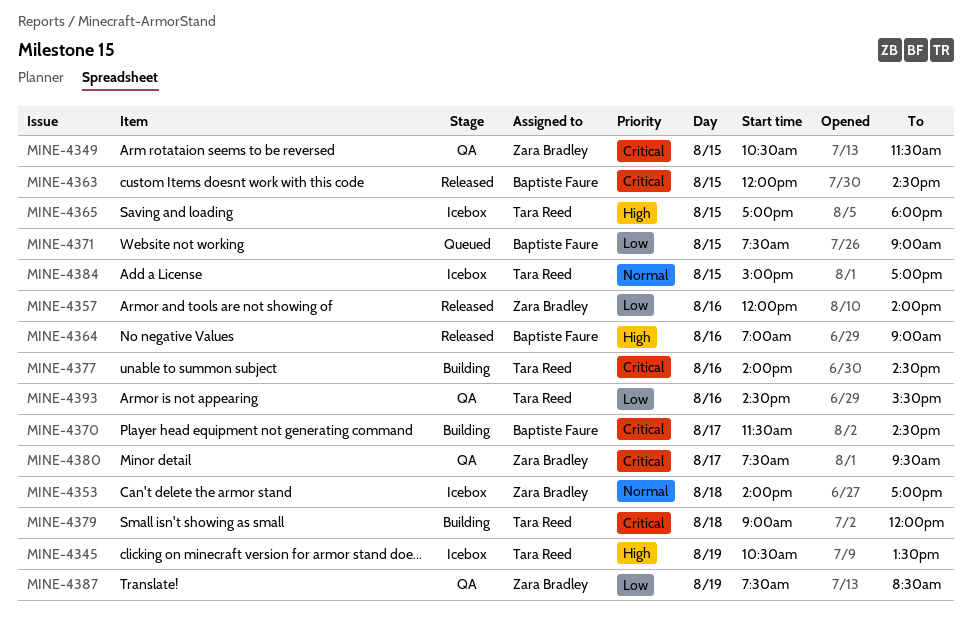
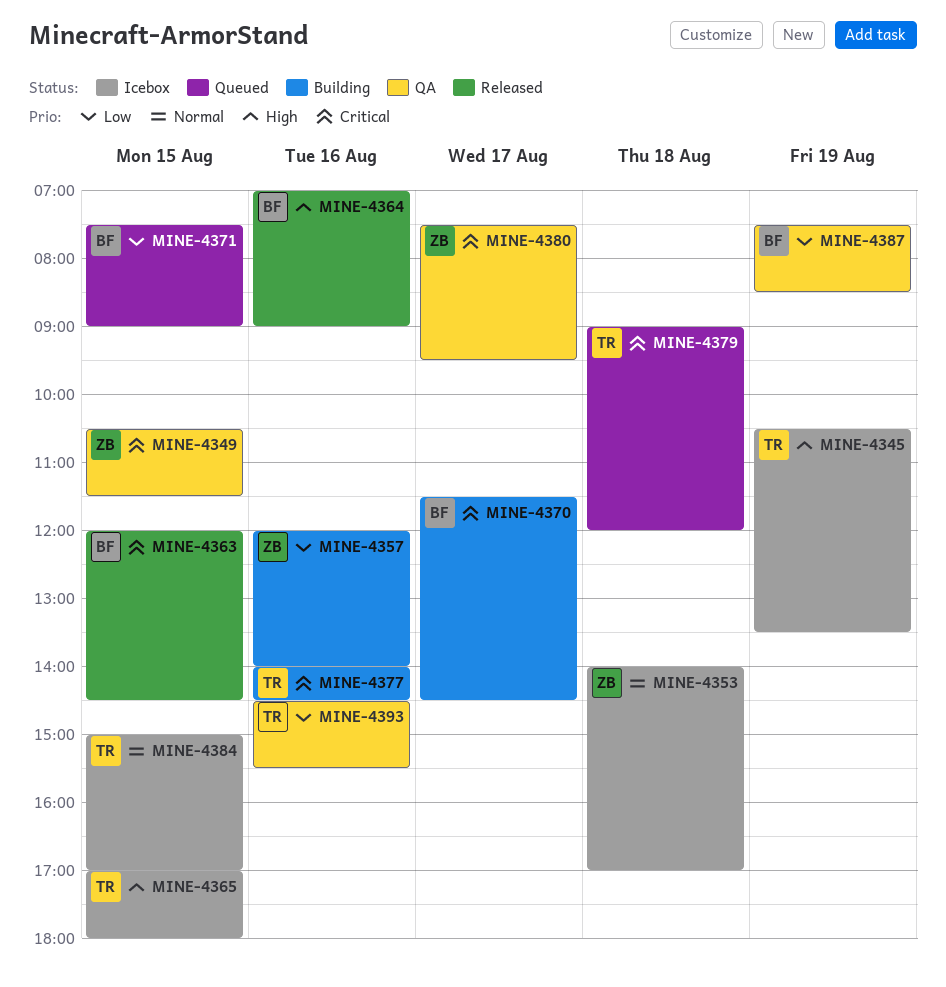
MINE-4357, status: Released -> Building
MINE-4379, status: Building -> Queued
MINE-4387, owner: Zara Bradley -> Baptiste Faure

